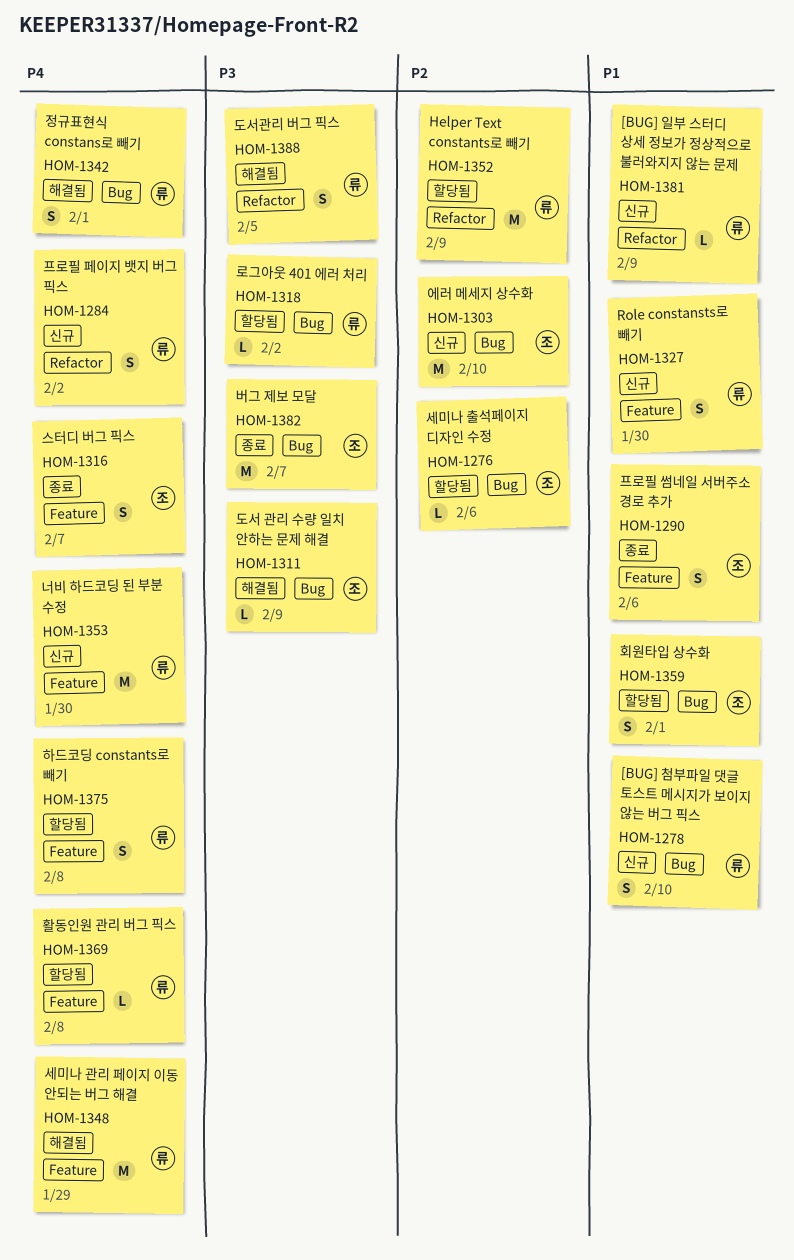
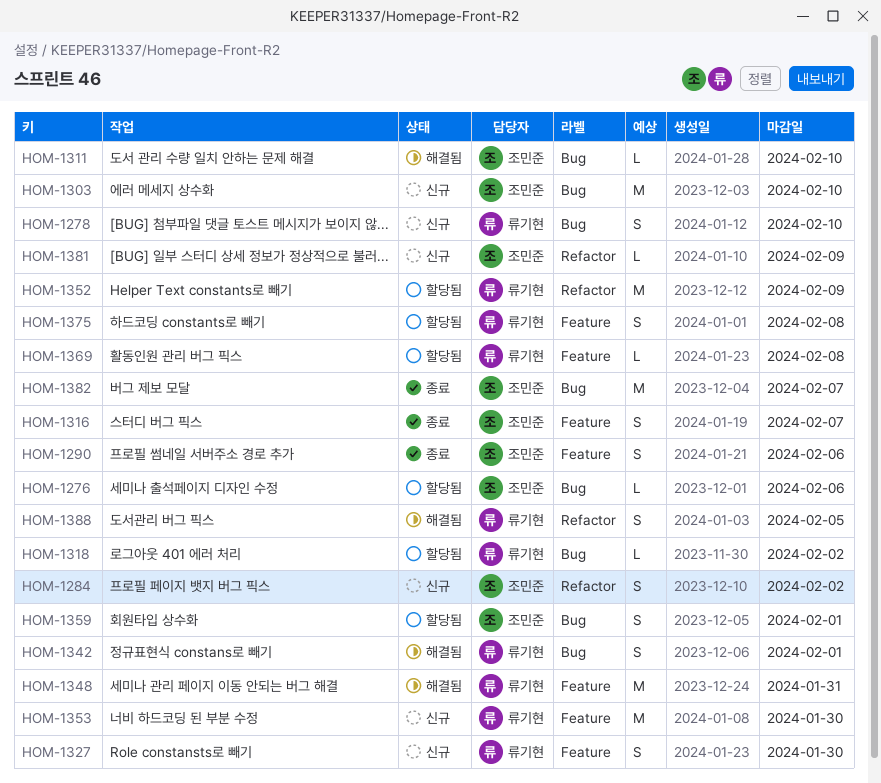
HOM-1284, owner: 류기현 -> 조민준
HOM-1311, due: Feb 9 -> Feb 10
HOM-1348, due: Jan 29 -> Jan 31
HOM-1381, owner: 류기현 -> 조민준

